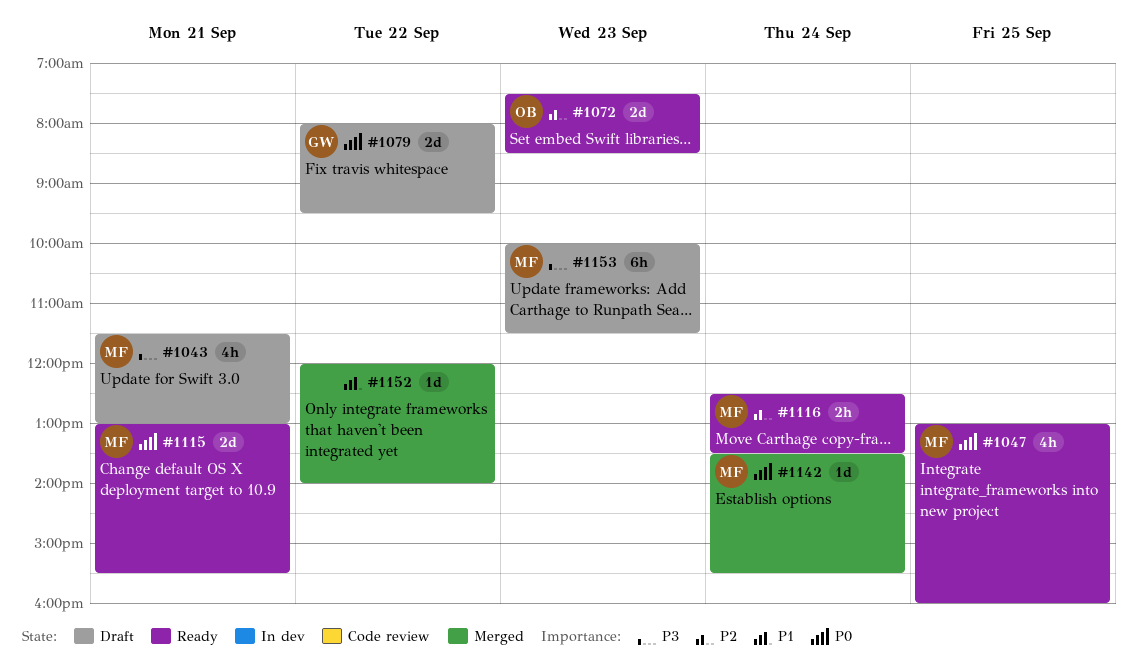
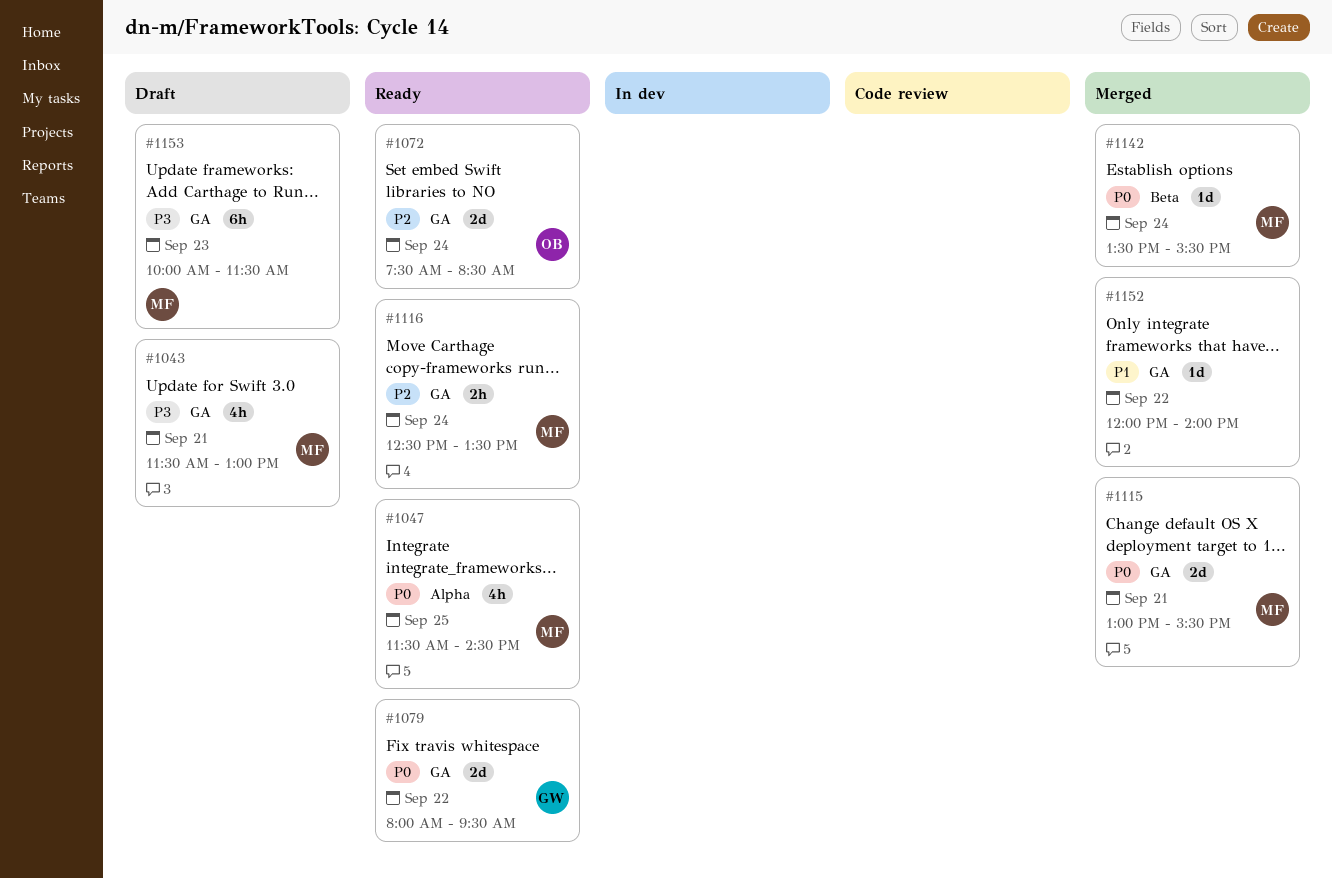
#1047, begins: 13:00 -> 11:30
#1047, ends: 16:00 -> 14:30
#1072, day: Sep 23 -> Sep 24
#1079, status: Draft -> Ready
#1115, status: Ready -> Merged

